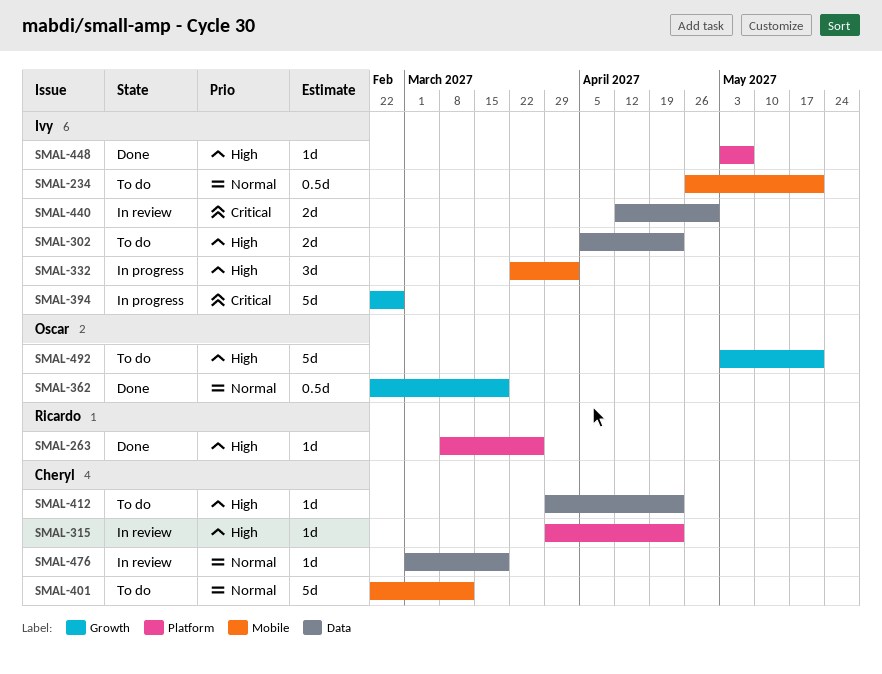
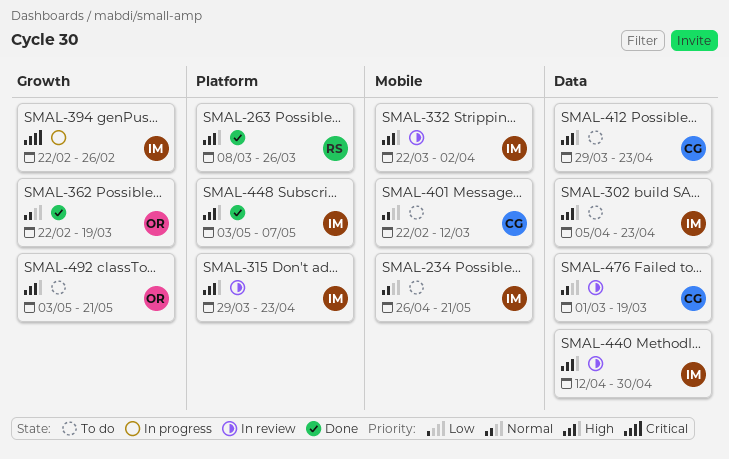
SMAL-315, owner: Cheryl -> Ivy
SMAL-332, status: In progress -> In review
SMAL-440, priority: Critical -> High

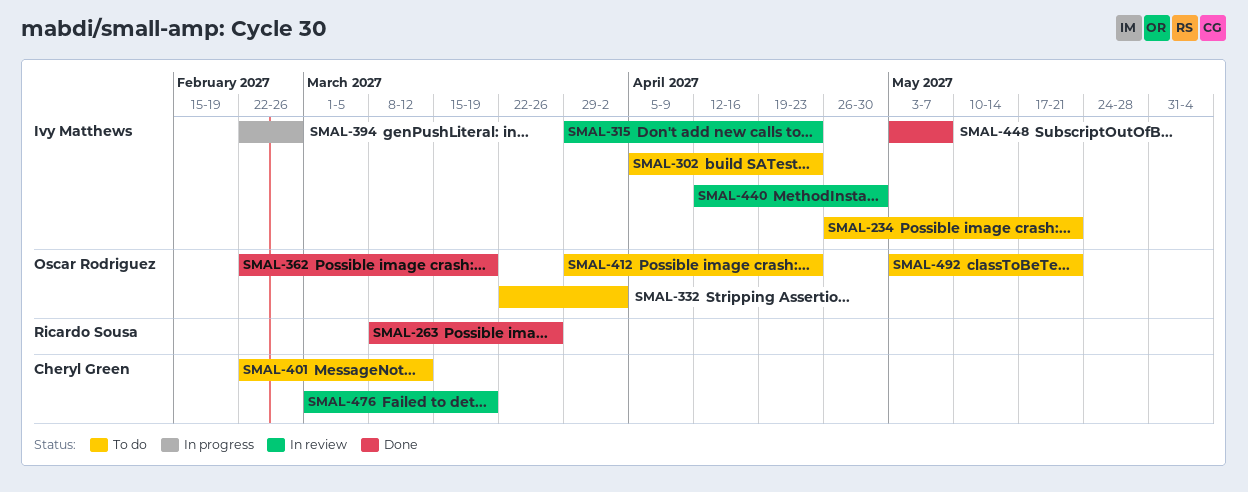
SMAL-332, status: In review -> To do
SMAL-332, owner: Ivy Matthews -> Oscar Rodriguez
SMAL-412, owner: Cheryl Green -> Oscar Rodriguez

